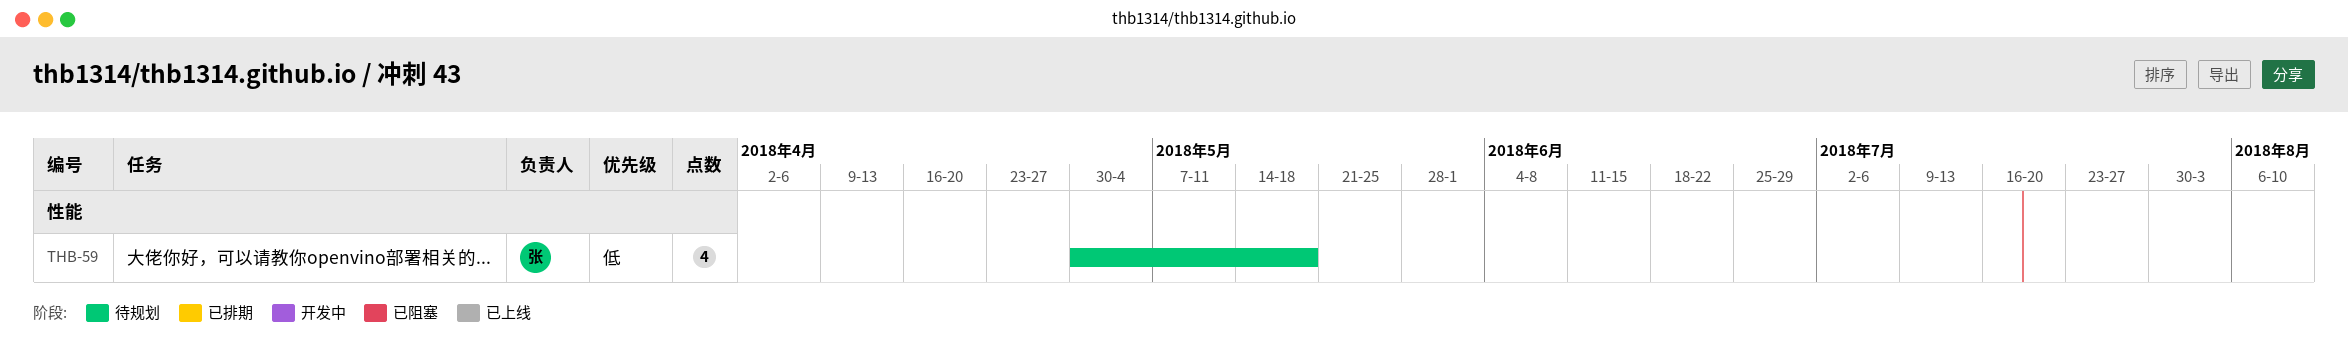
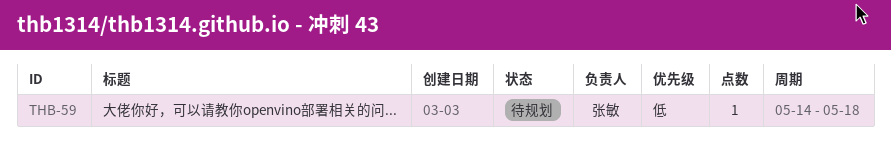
THB-59, estimate: 4 -> 1
THB-59, start: Apr 30 -> May 14

